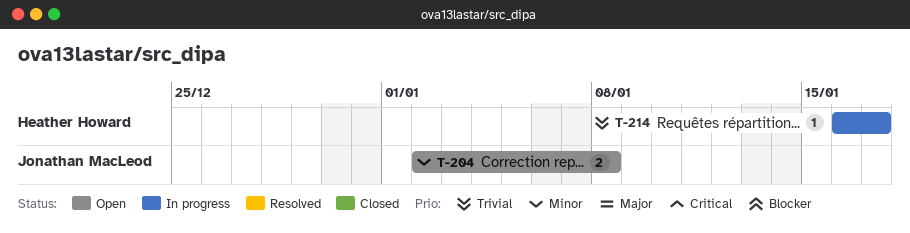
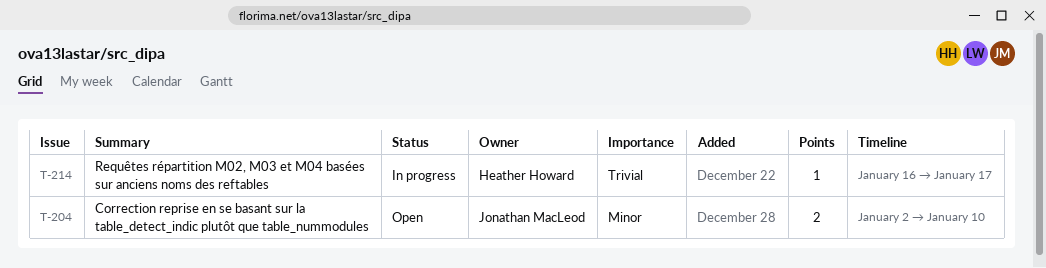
T-204, due: Jan 8 -> Jan 10

